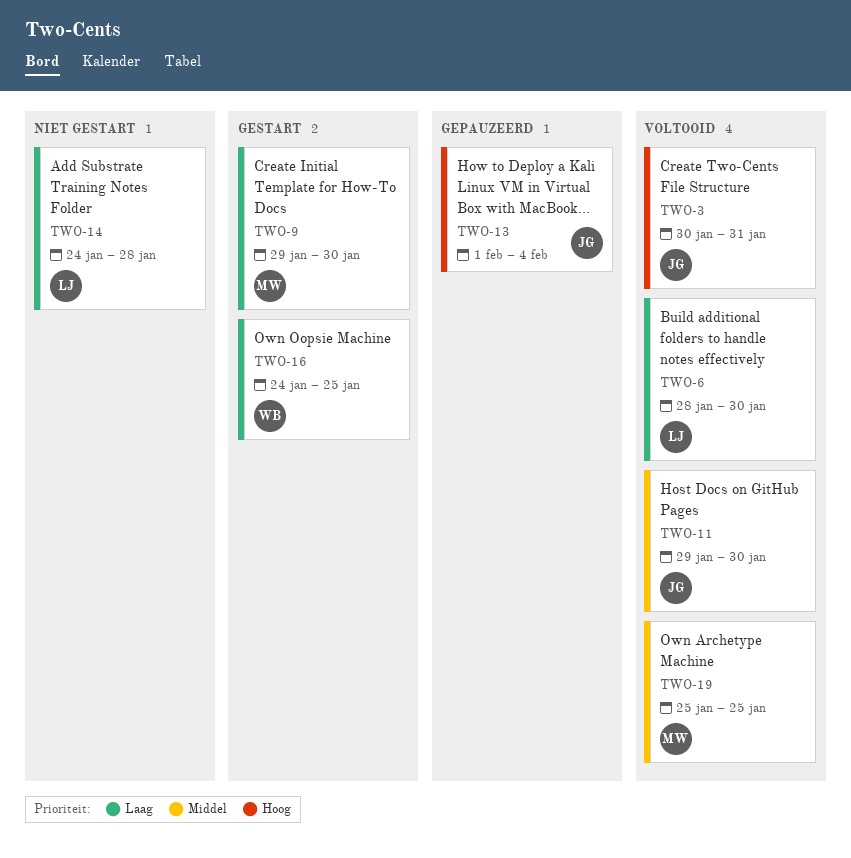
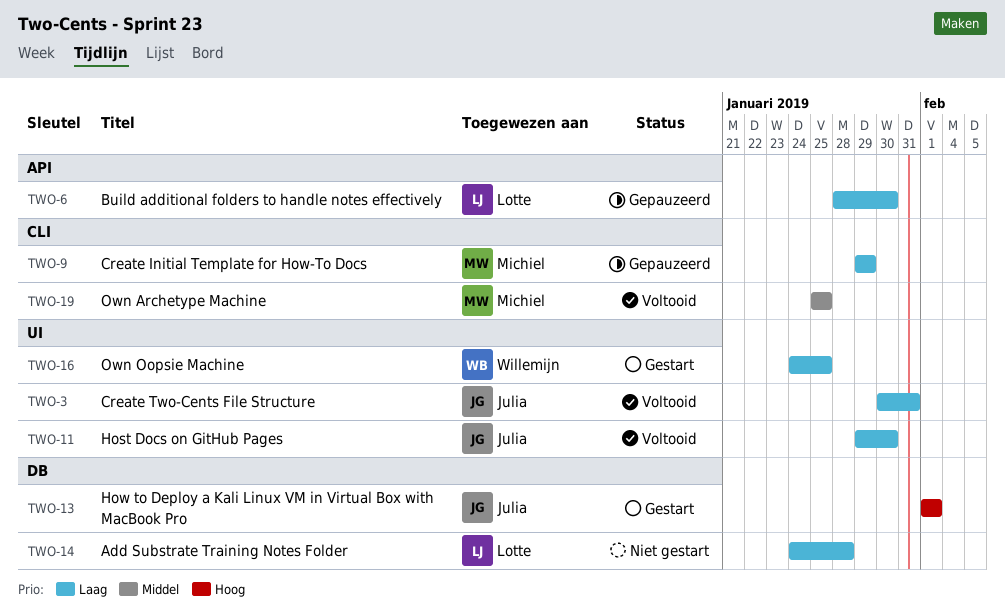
TWO-3, priority: Hoog -> Laag
TWO-6, status: Voltooid -> Gepauzeerd
TWO-9, status: Gestart -> Gepauzeerd
TWO-9, due: Jan 30 -> Jan 29
TWO-11, priority: Middel -> Laag
TWO-13, status: Gepauzeerd -> Gestart
TWO-13, due: Feb 4 -> Feb 1

